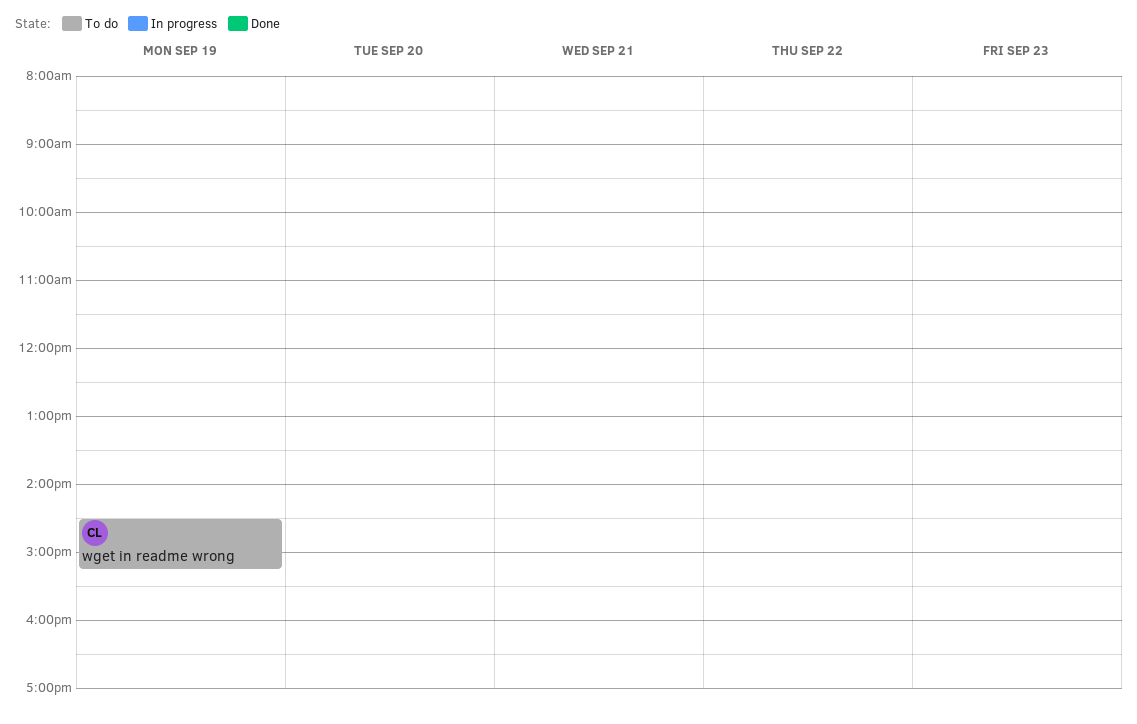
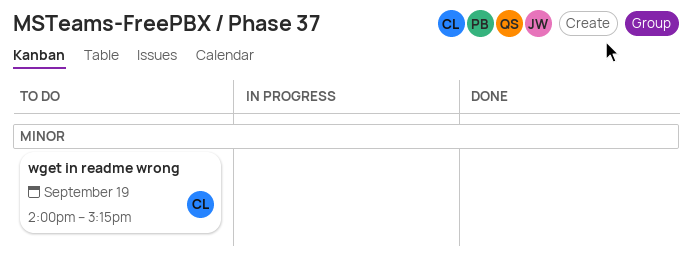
wget in readme wrong, begins: 14:30 -> 14:00

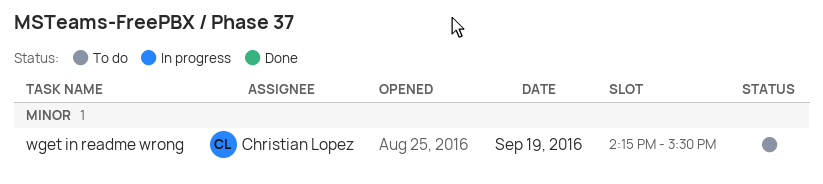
wget in readme wrong, begins: 14:00 -> 14:15
wget in readme wrong, ends: 15:15 -> 15:30

